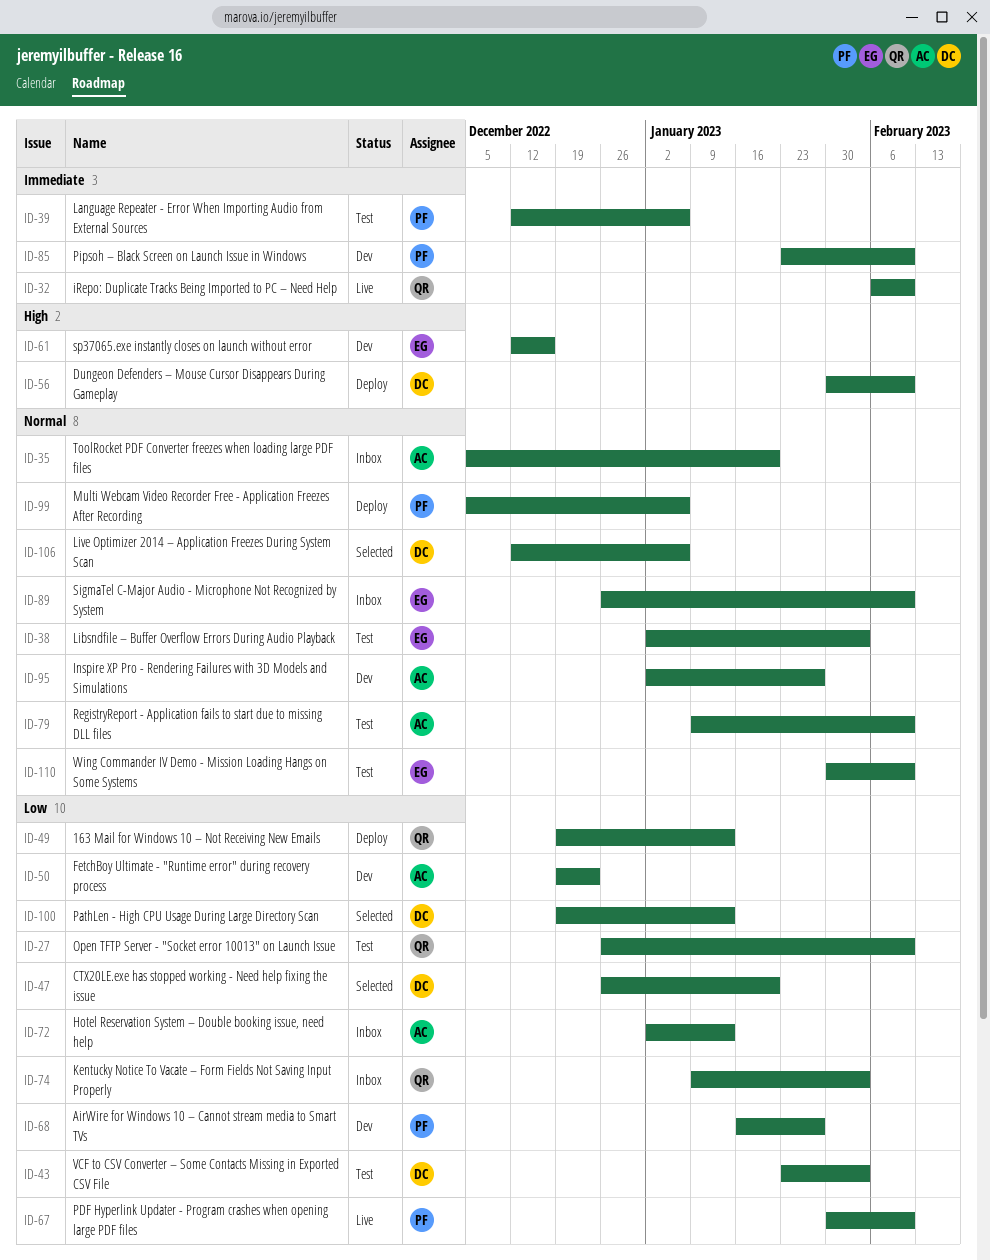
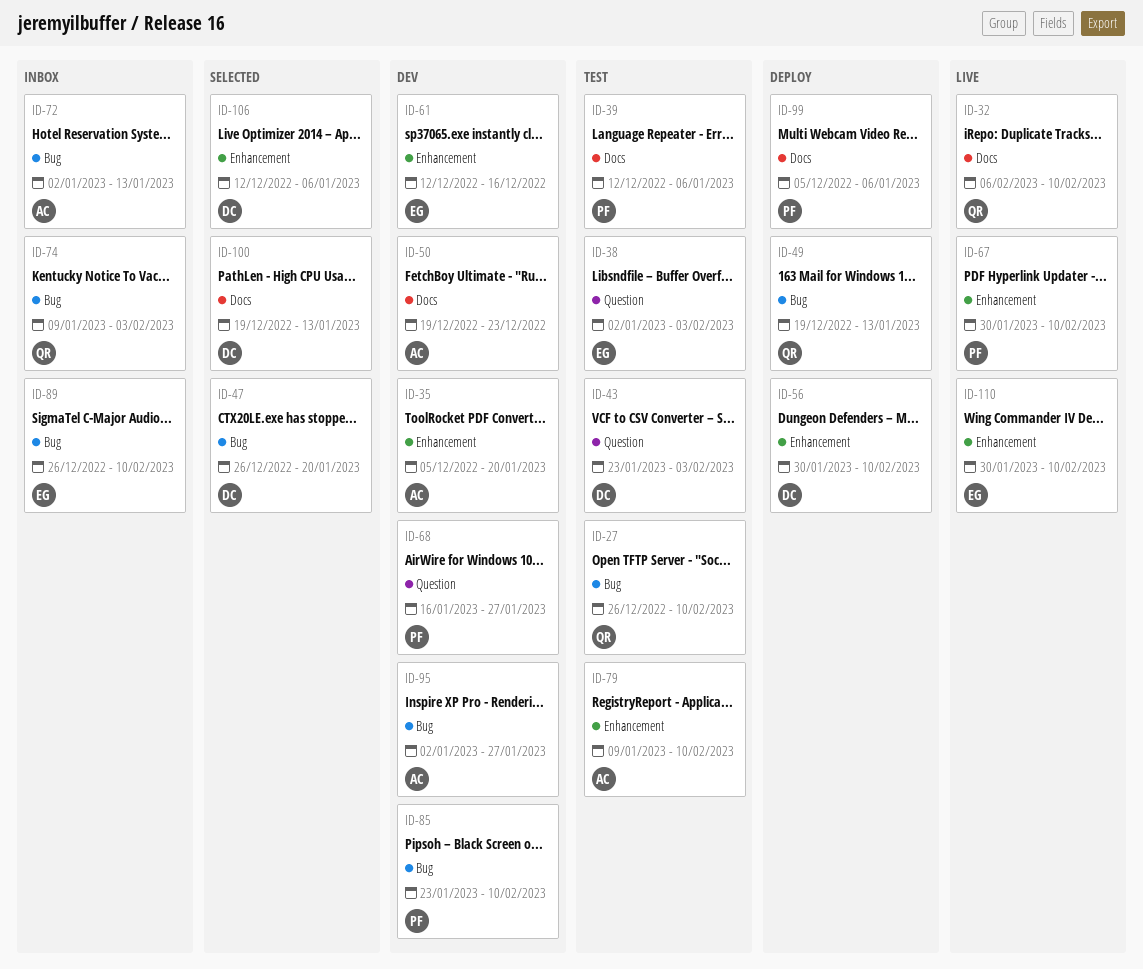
ID-35, status: Inbox -> Dev
ID-110, status: Test -> Live

